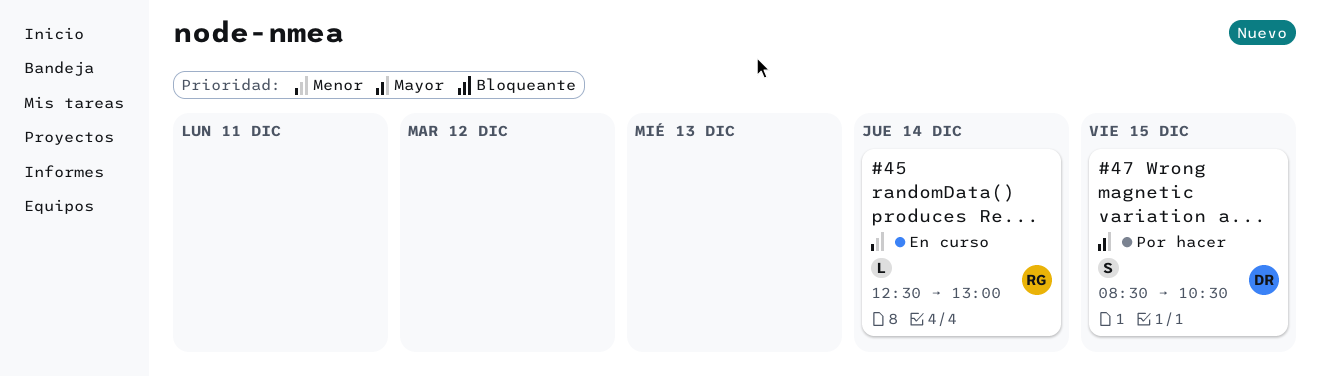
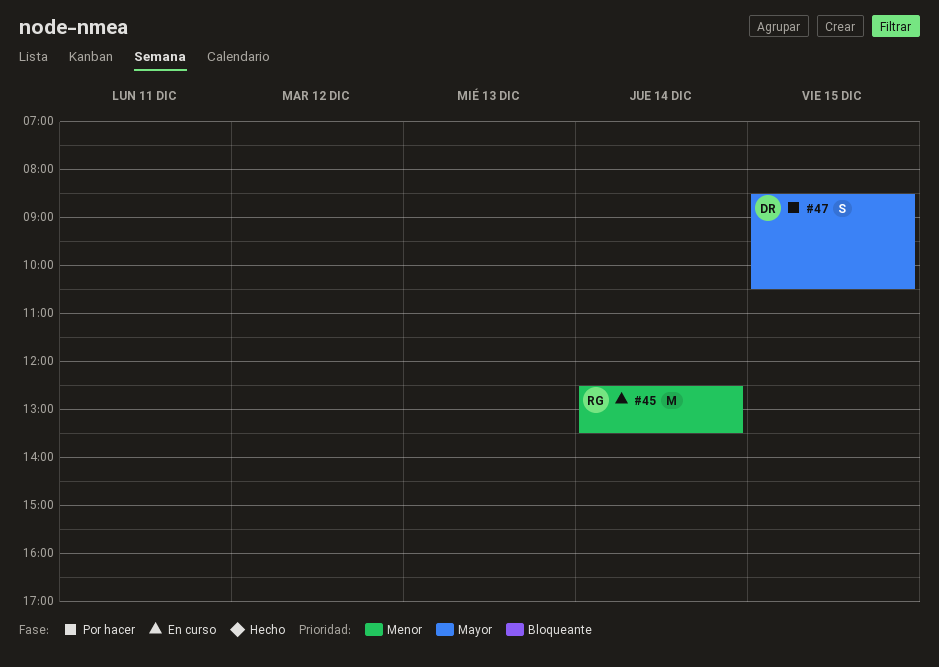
#45, estimate: L -> M
#45, ends: 13:00 -> 13:30

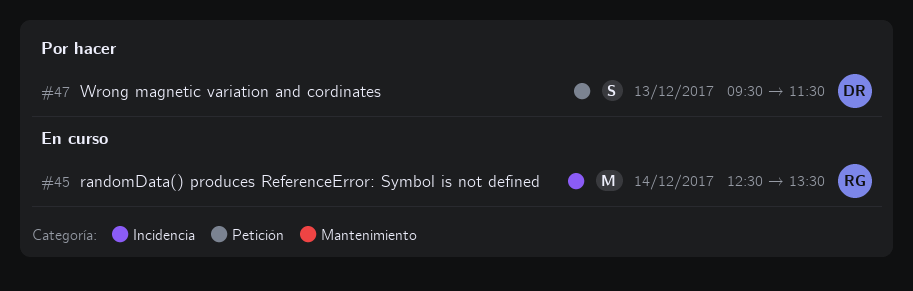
#47, day: Dec 15 -> Dec 13
#47, begins: 08:30 -> 09:30
#47, ends: 10:30 -> 11:30

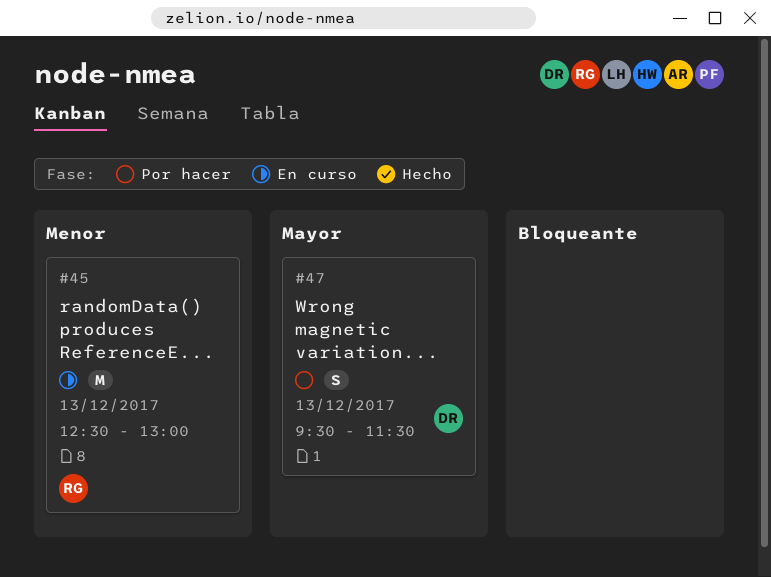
#45, day: Dec 14 -> Dec 13
#45, ends: 13:30 -> 13:00

